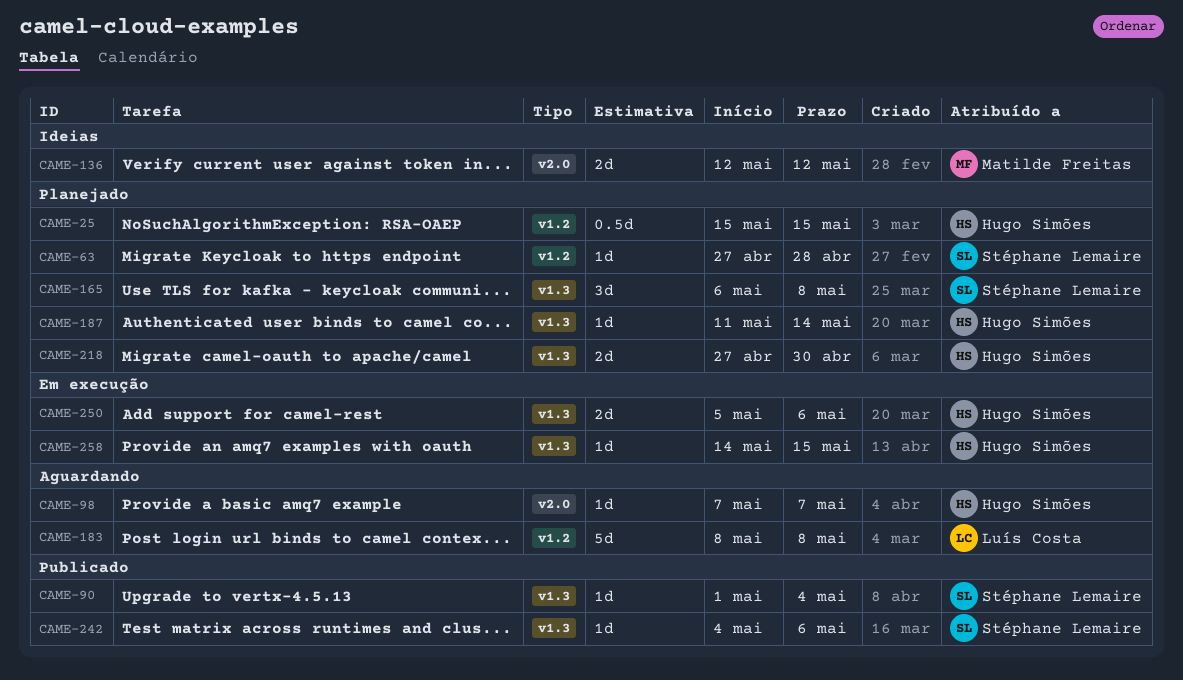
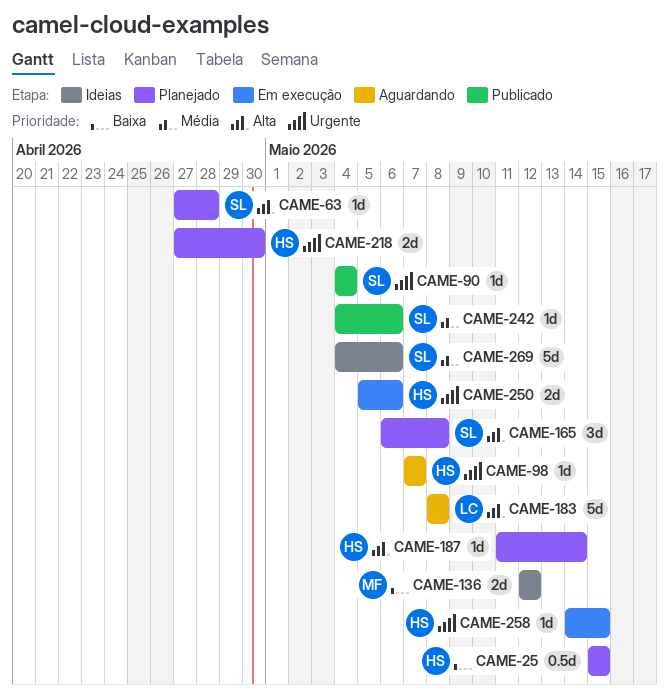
CAME-90, start: May 1 -> May 4
CAME-269: none -> present

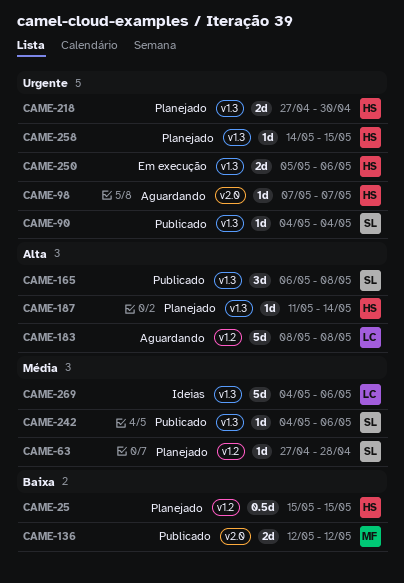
CAME-63, priority: Alta -> Média
CAME-136, status: Ideias -> Publicado
CAME-165, status: Planejado -> Publicado
CAME-258, status: Em execução -> Planejado
CAME-269, owner: SL -> LC

